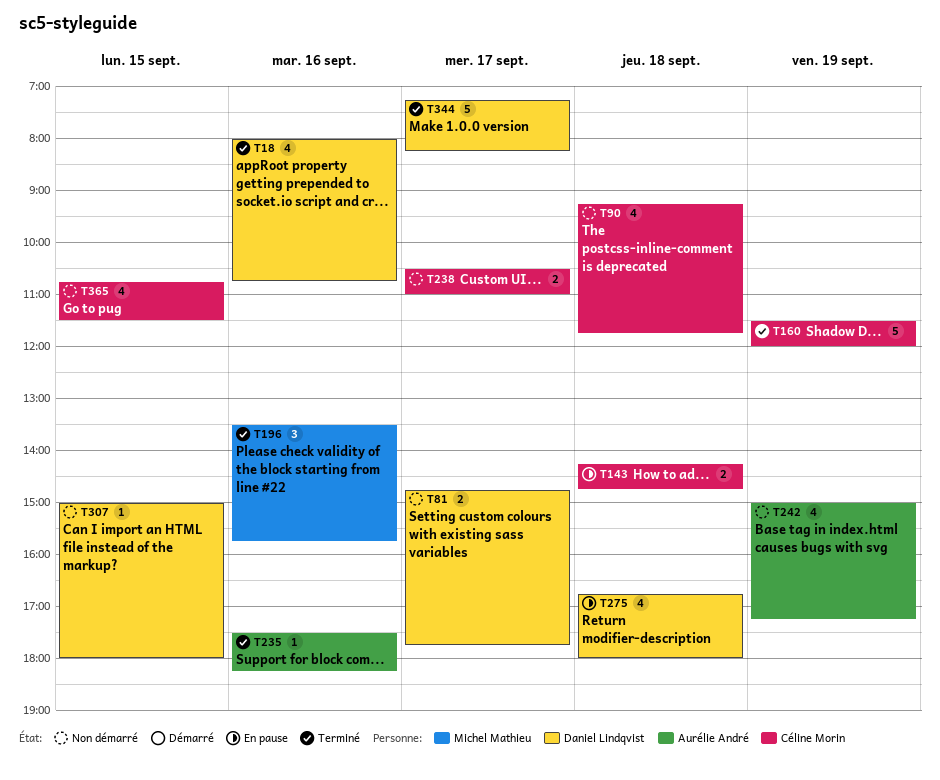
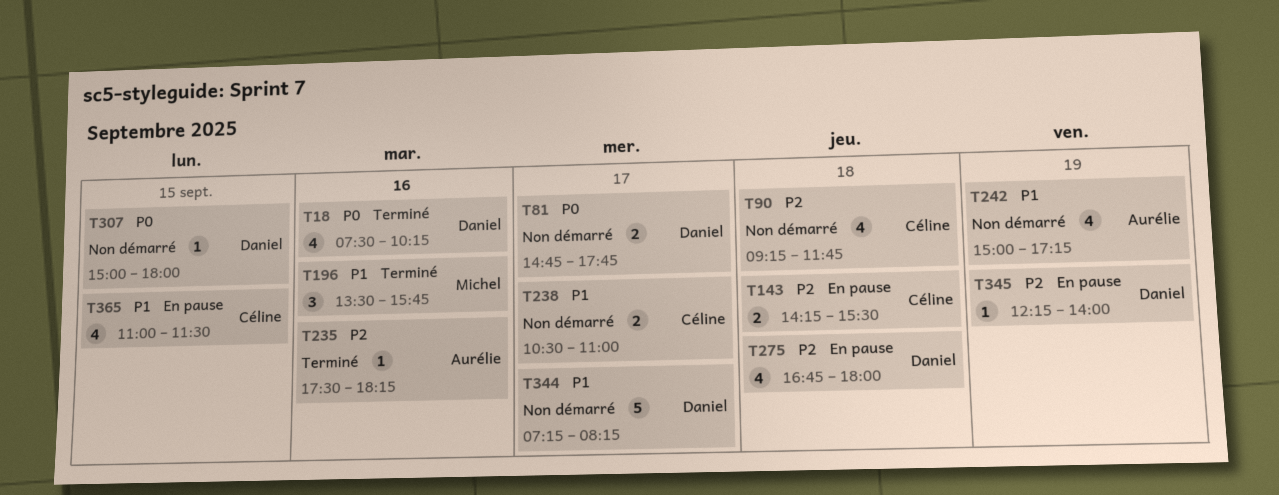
T18, begins: 08:00 -> 07:30
T18, ends: 10:45 -> 10:15
T143, ends: 14:45 -> 15:30
T160: present -> none
T344, status: Terminé -> Non démarré
T345: none -> present
T365, status: Non démarré -> En pause
T365, begins: 10:45 -> 11:00

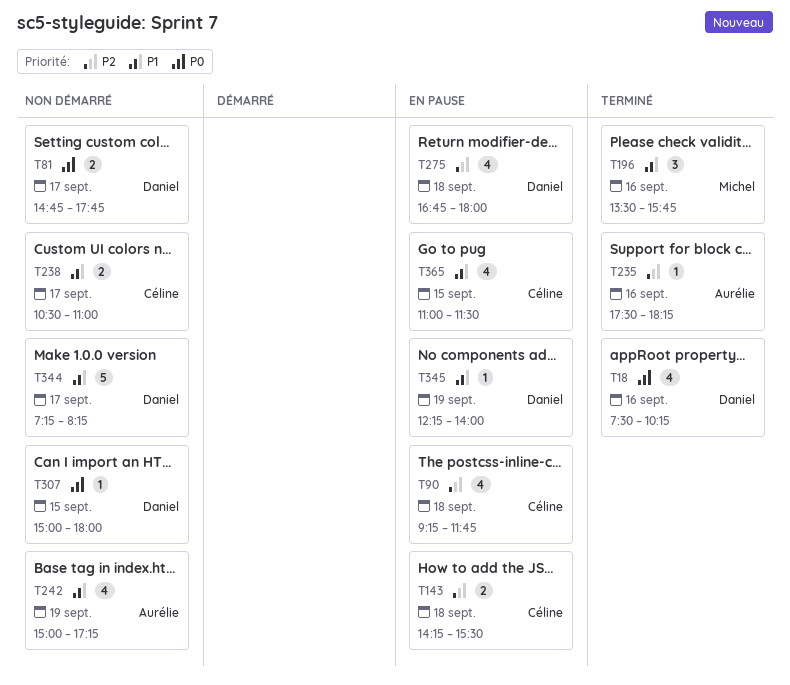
T90, status: Non démarré -> En pause
T345, priority: P2 -> P1

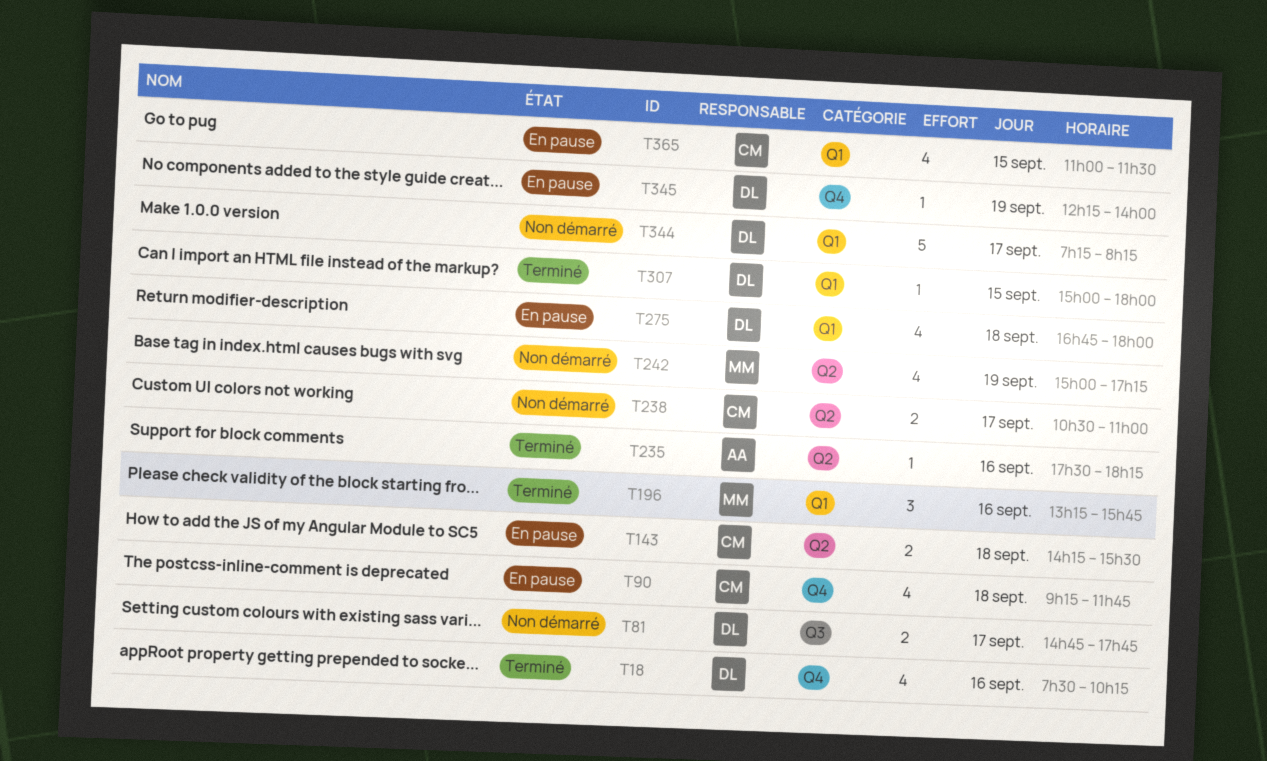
T196, begins: 13:30 -> 13:15
T242, owner: Aurélie -> Michel
T307, status: Non démarré -> Terminé

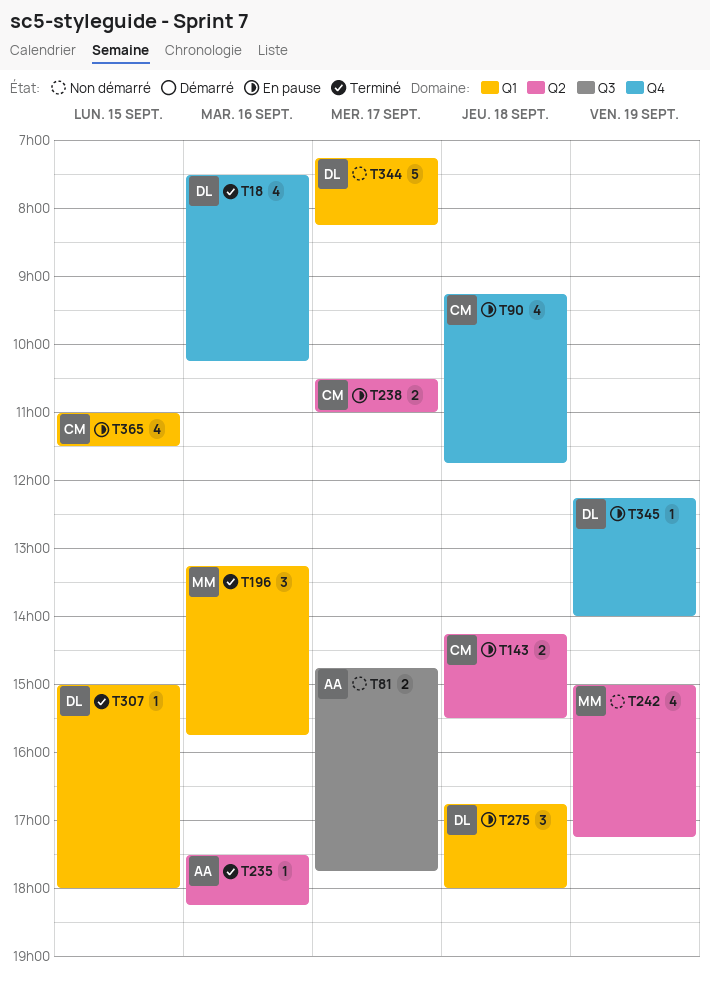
T81, owner: DL -> AA
T238, status: Non démarré -> En pause
T275, estimate: 4 -> 3

